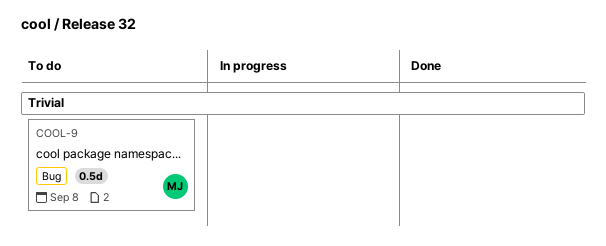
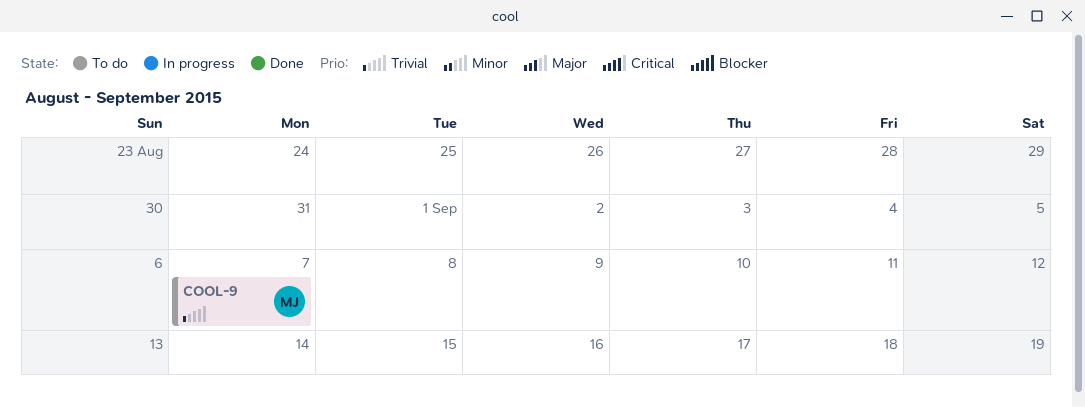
COOL-9, due: Sep 8 -> Sep 7

